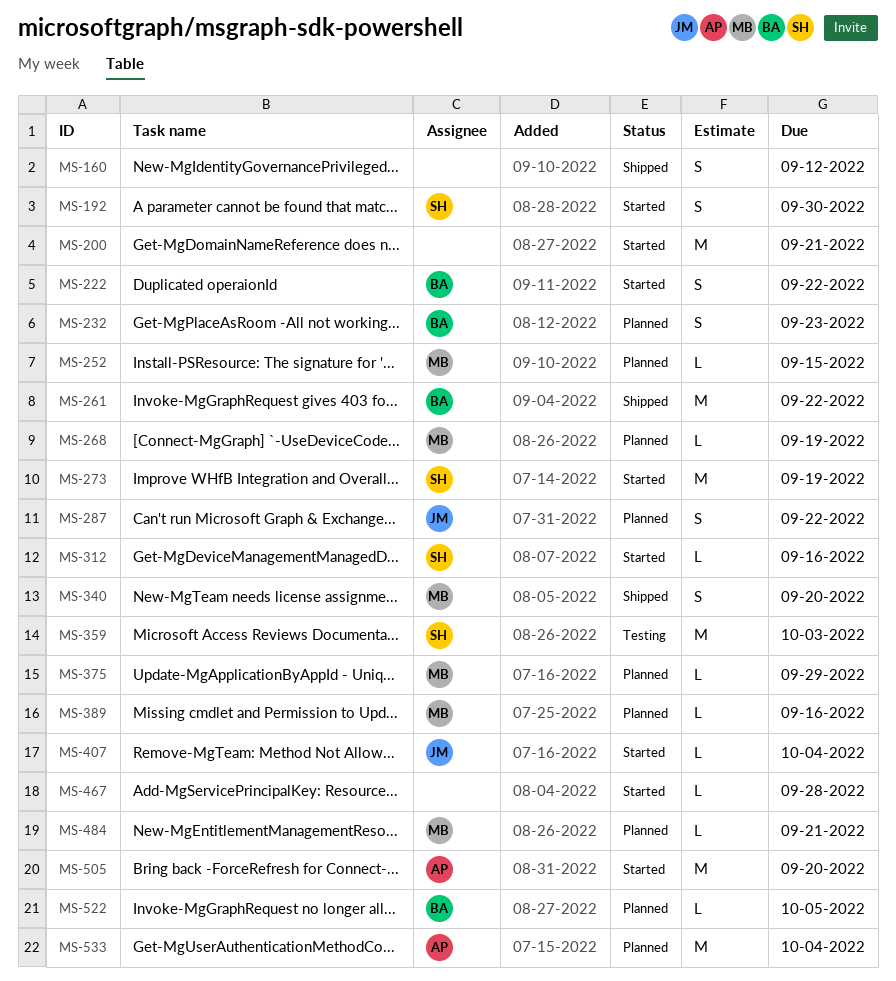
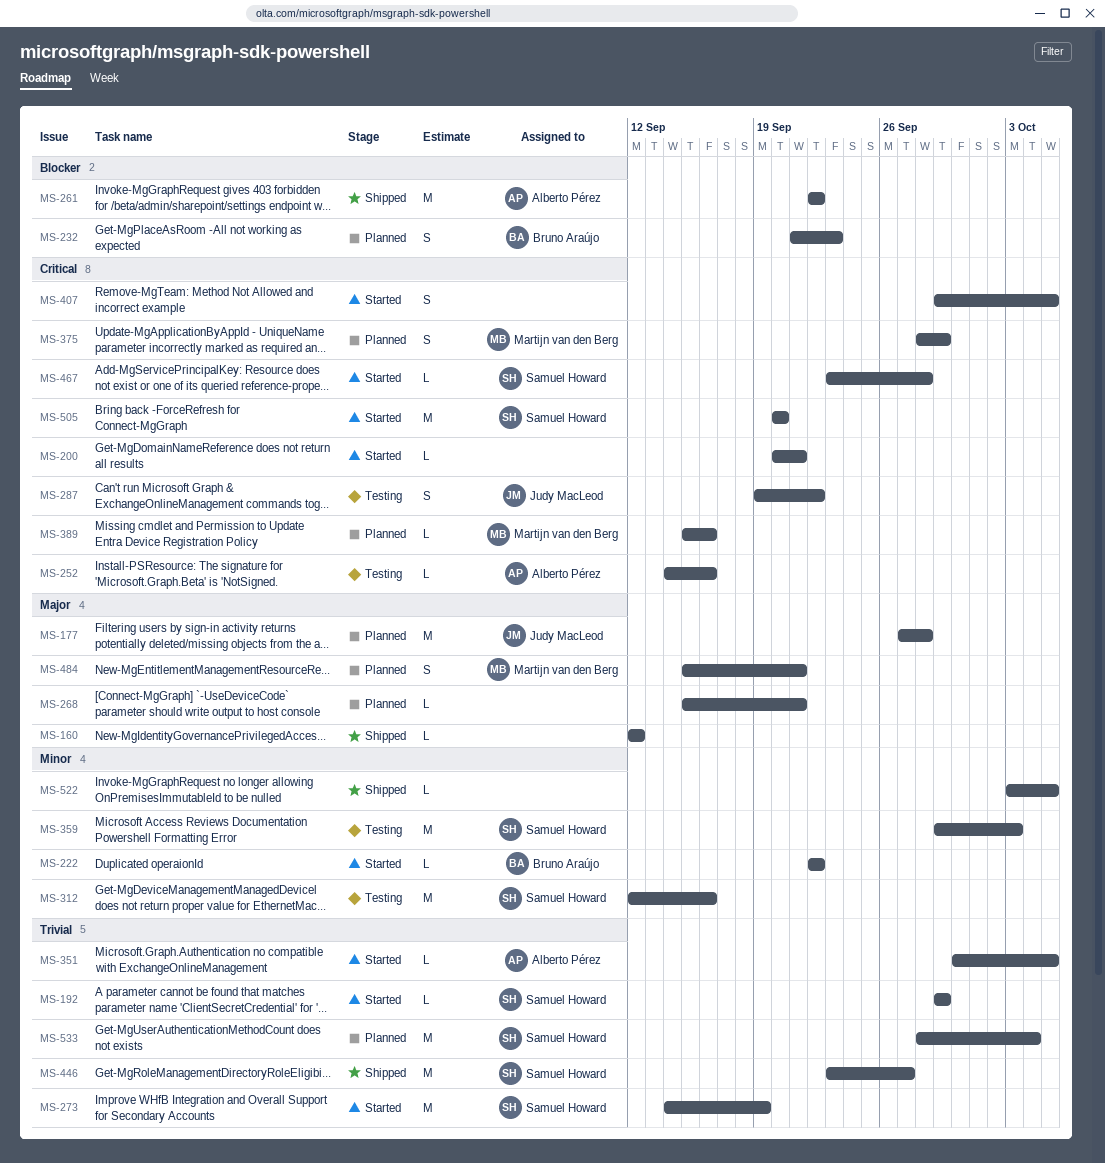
MS-160, estimate: S -> L
MS-177: none -> present
MS-192, estimate: S -> L
MS-192, due: Sep 30 -> Sep 29
MS-200, estimate: M -> L
MS-222, estimate: S -> L
MS-252, status: Planned -> Testing
MS-252, owner: Martijn van den Berg -> Alberto Pérez
MS-252, due: Sep 15 -> Sep 16
MS-261, owner: Bruno Araújo -> Alberto Pérez
MS-268, owner: Martijn van den Berg -> none
MS-268, due: Sep 19 -> Sep 21
MS-287, status: Planned -> Testing
MS-312, status: Started -> Testing
MS-312, estimate: L -> M
MS-340: present -> none
MS-351: none -> present
MS-375, estimate: L -> S
MS-407, owner: Judy MacLeod -> none
MS-407, estimate: L -> S
MS-407, due: Oct 4 -> Oct 5
MS-446: none -> present
MS-467, owner: none -> Samuel Howard
MS-484, estimate: L -> S
MS-505, owner: Alberto Pérez -> Samuel Howard
MS-522, status: Planned -> Shipped
MS-522, owner: Bruno Araújo -> none
MS-533, owner: Alberto Pérez -> Samuel Howard

